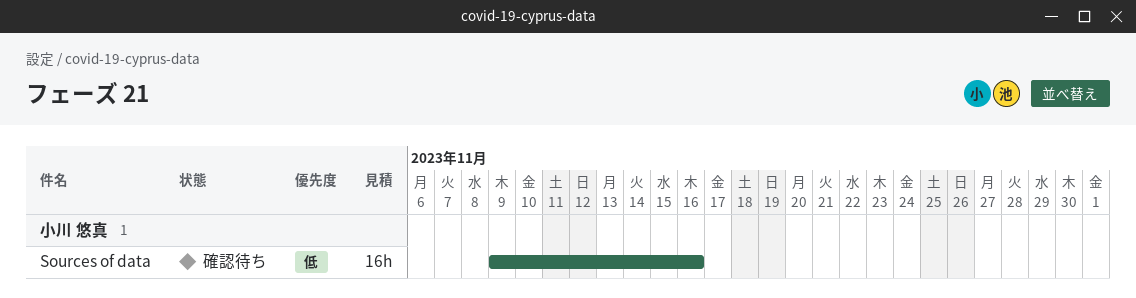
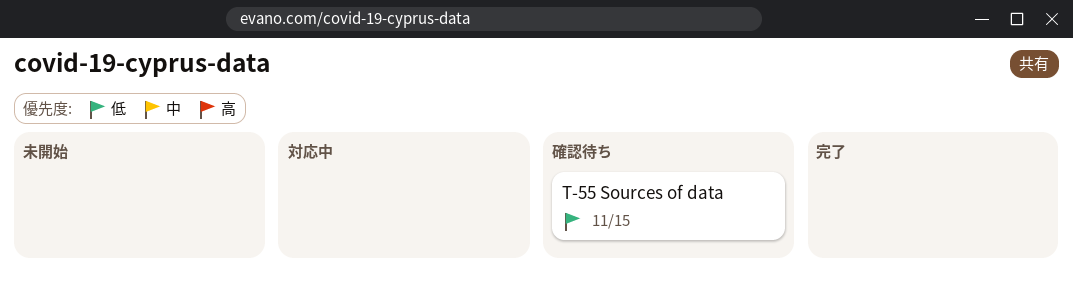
Sources of data, due: Nov 16 -> Nov 15

